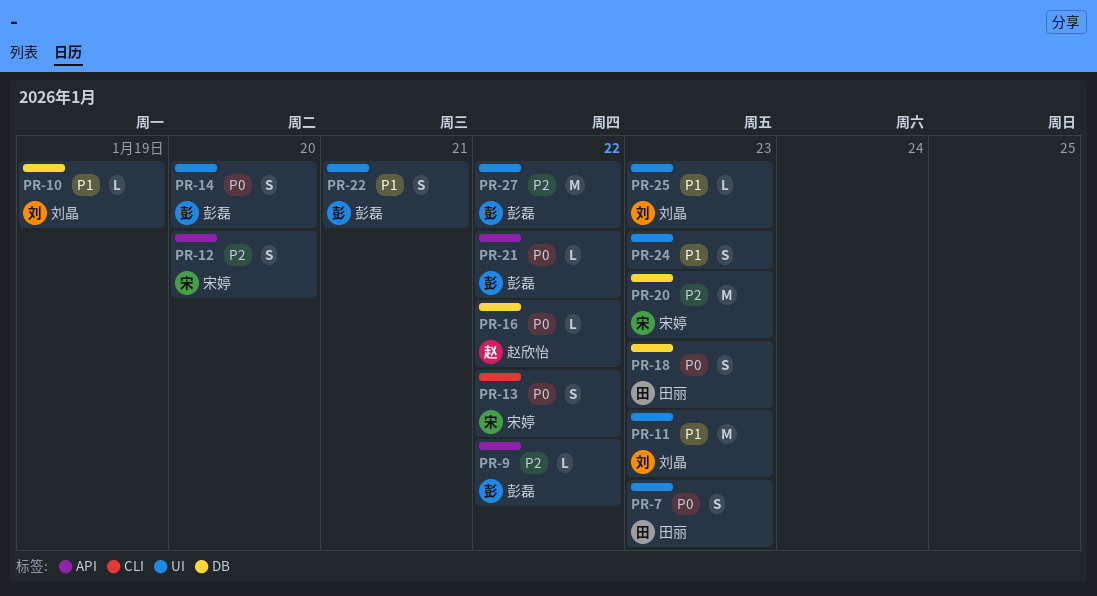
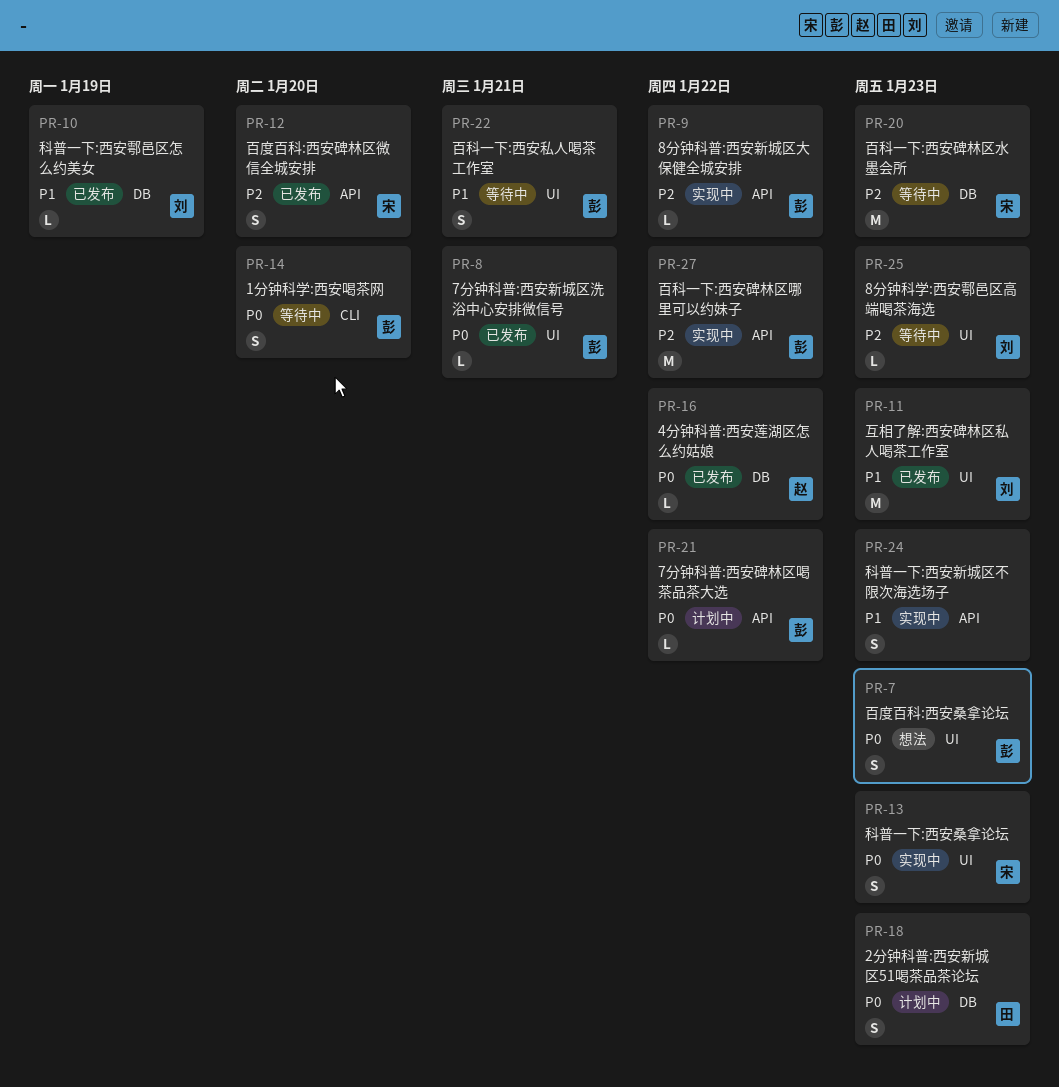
PR-7, owner: 田丽 -> 彭磊
PR-8: none -> present
PR-13, label: CLI -> UI
PR-13, due: Jan 22 -> Jan 23
PR-14, label: UI -> CLI
PR-24, label: UI -> API
PR-25, priority: P1 -> P2
PR-27, label: UI -> API

